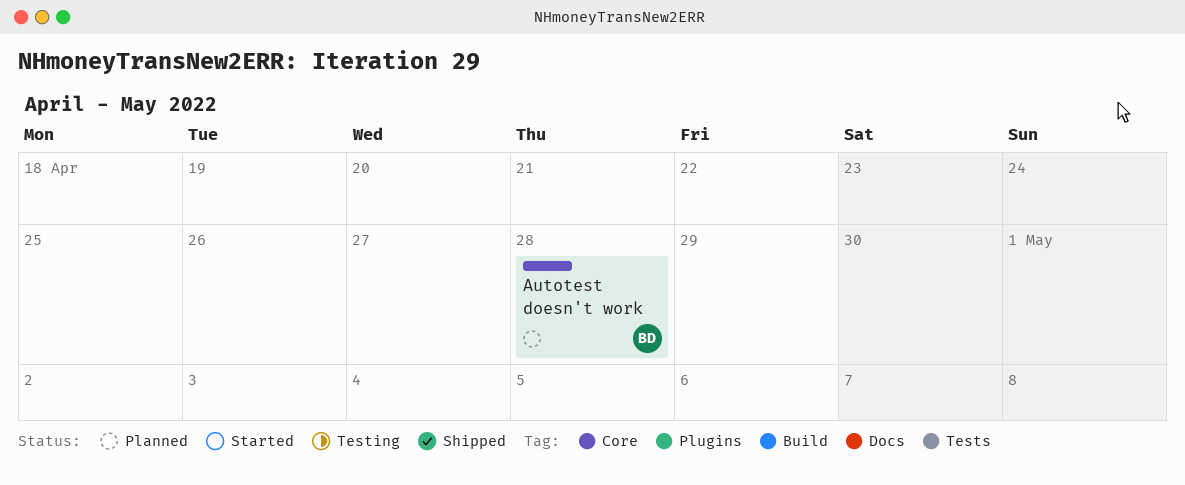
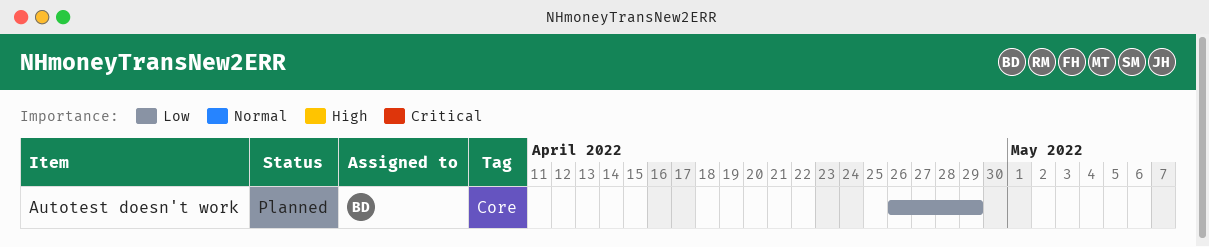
Autotest doesn't work, due: Apr 28 -> Apr 29

